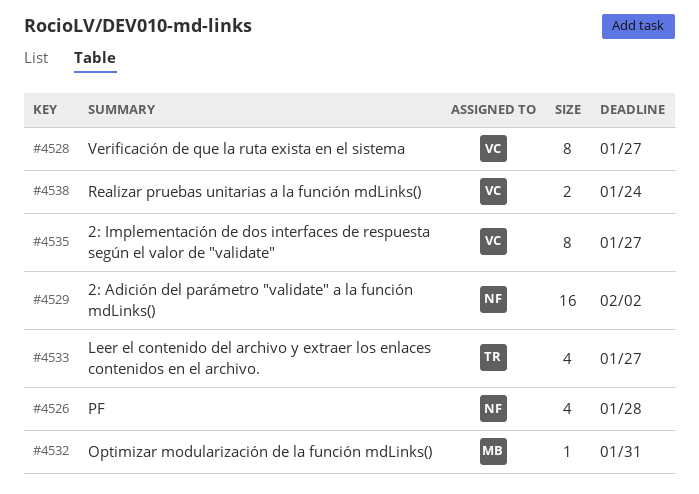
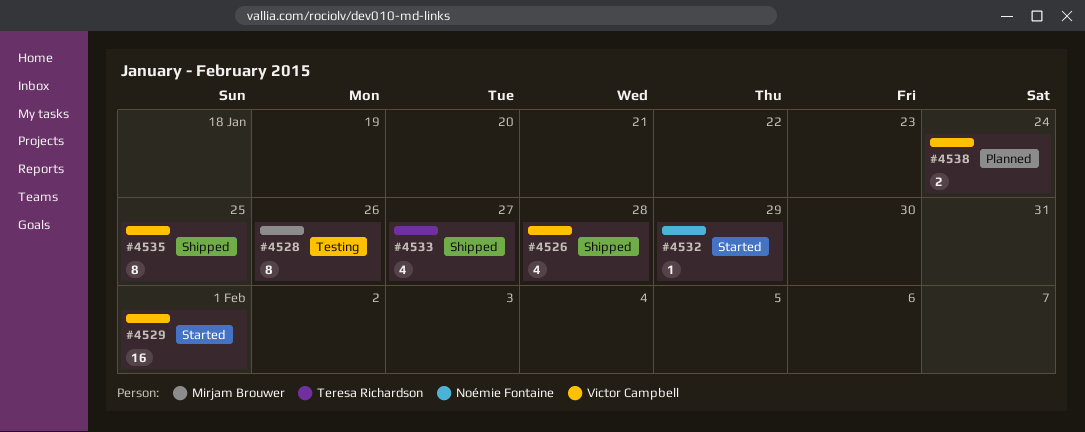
#4526, owner: Noémie Fontaine -> Victor Campbell
#4528, owner: Victor Campbell -> Mirjam Brouwer
#4528, due: Jan 27 -> Jan 26
#4529, owner: Noémie Fontaine -> Victor Campbell
#4529, due: Feb 2 -> Feb 1
#4532, owner: Mirjam Brouwer -> Noémie Fontaine
#4532, due: Jan 31 -> Jan 29
#4535, due: Jan 27 -> Jan 25

